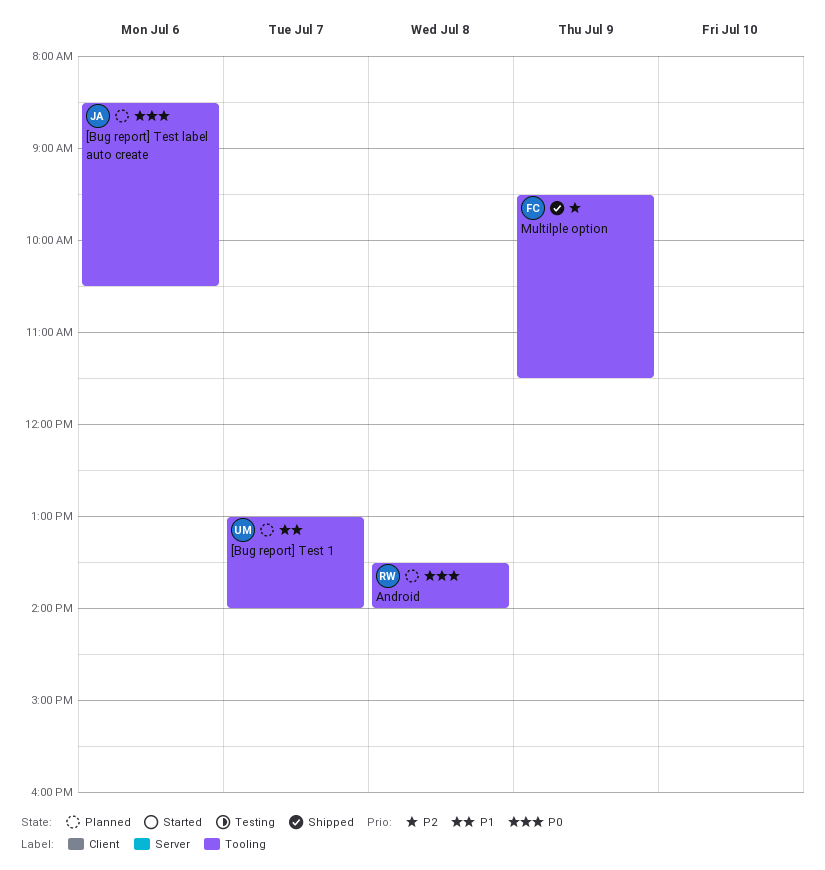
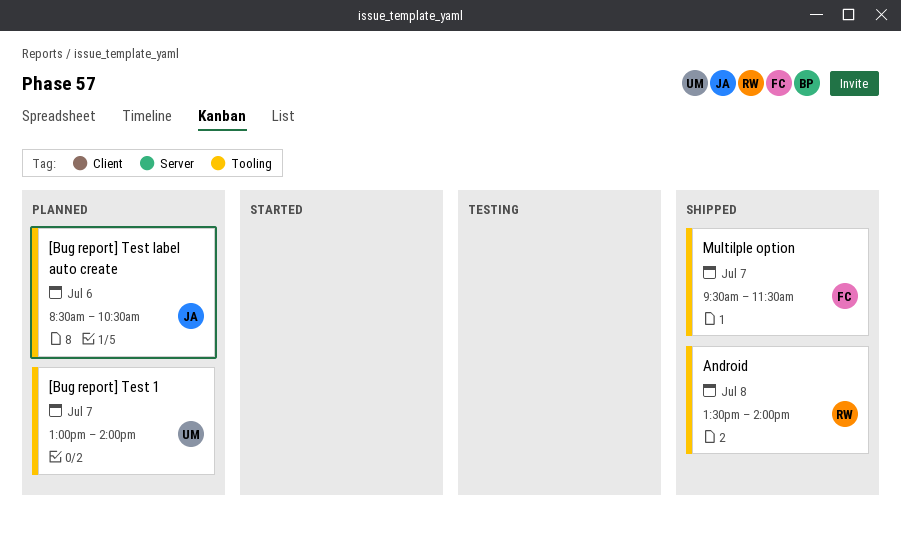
Android, status: Planned -> Shipped
Multilple option, day: Jul 9 -> Jul 7

